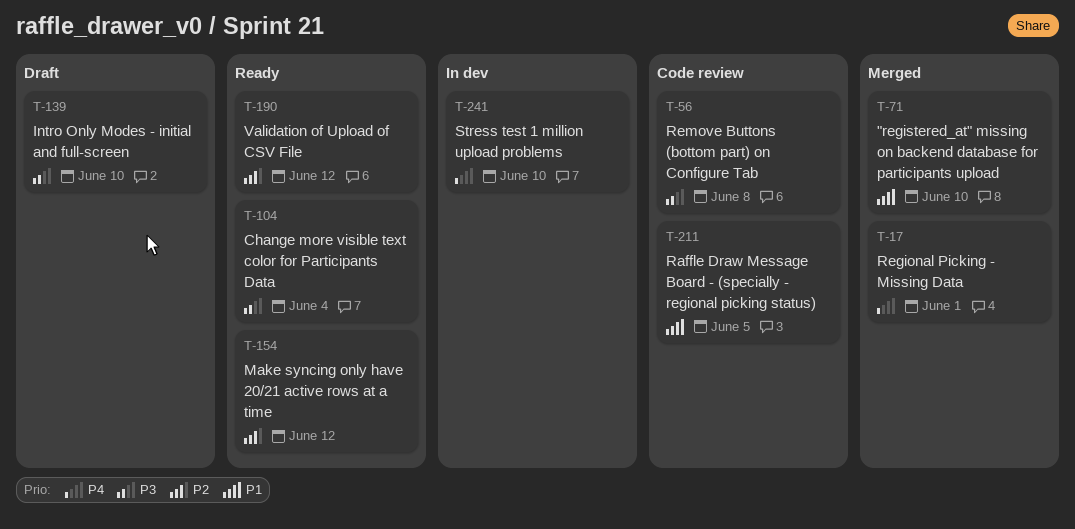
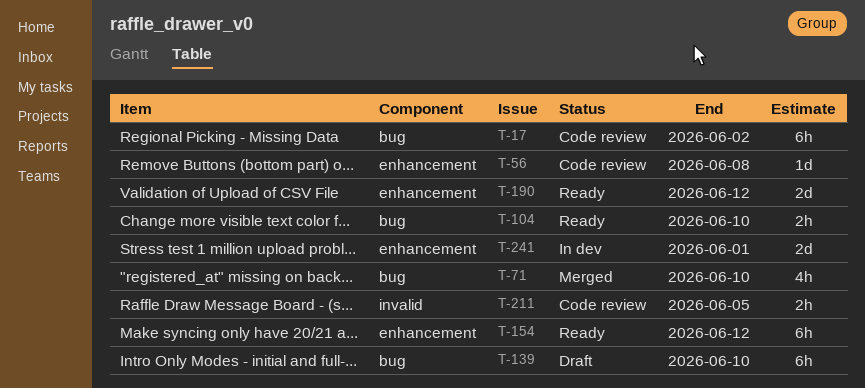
T-17, status: Merged -> Code review
T-17, due: Jun 1 -> Jun 2
T-104, due: Jun 4 -> Jun 10
T-241, due: Jun 10 -> Jun 1

